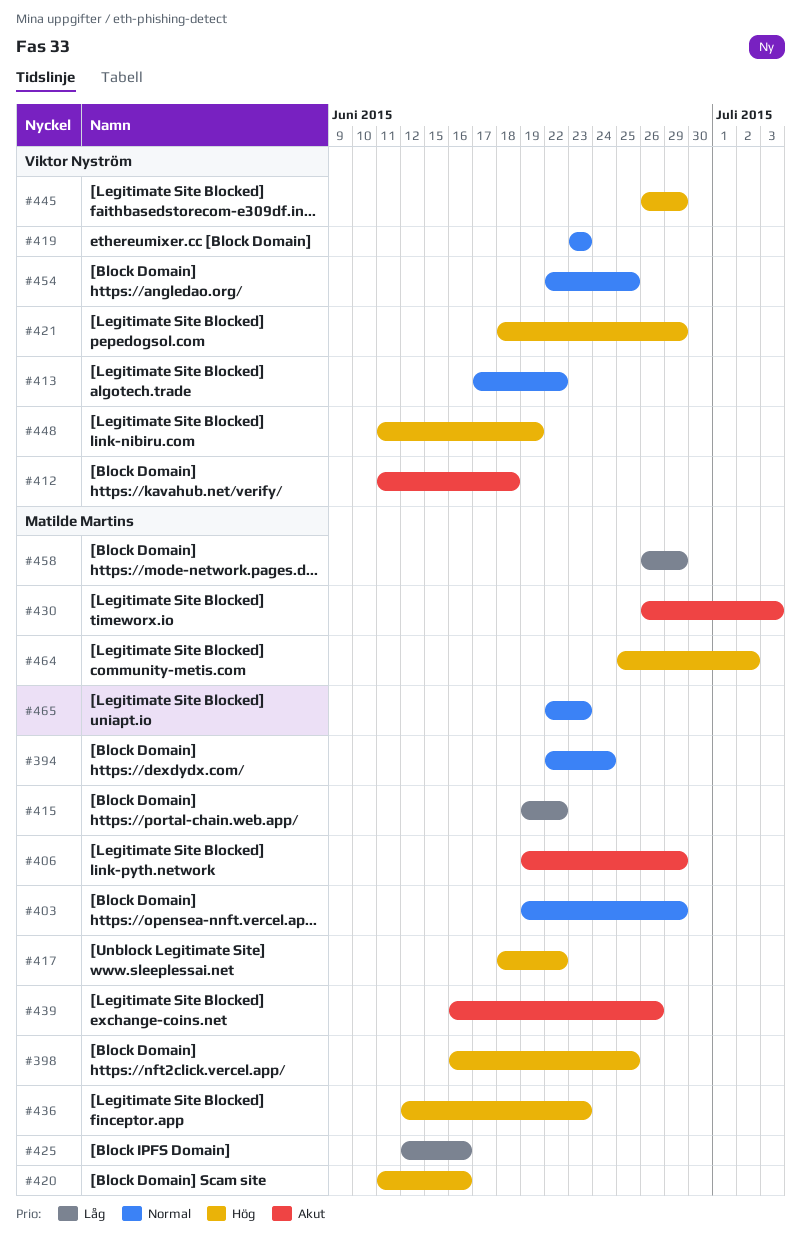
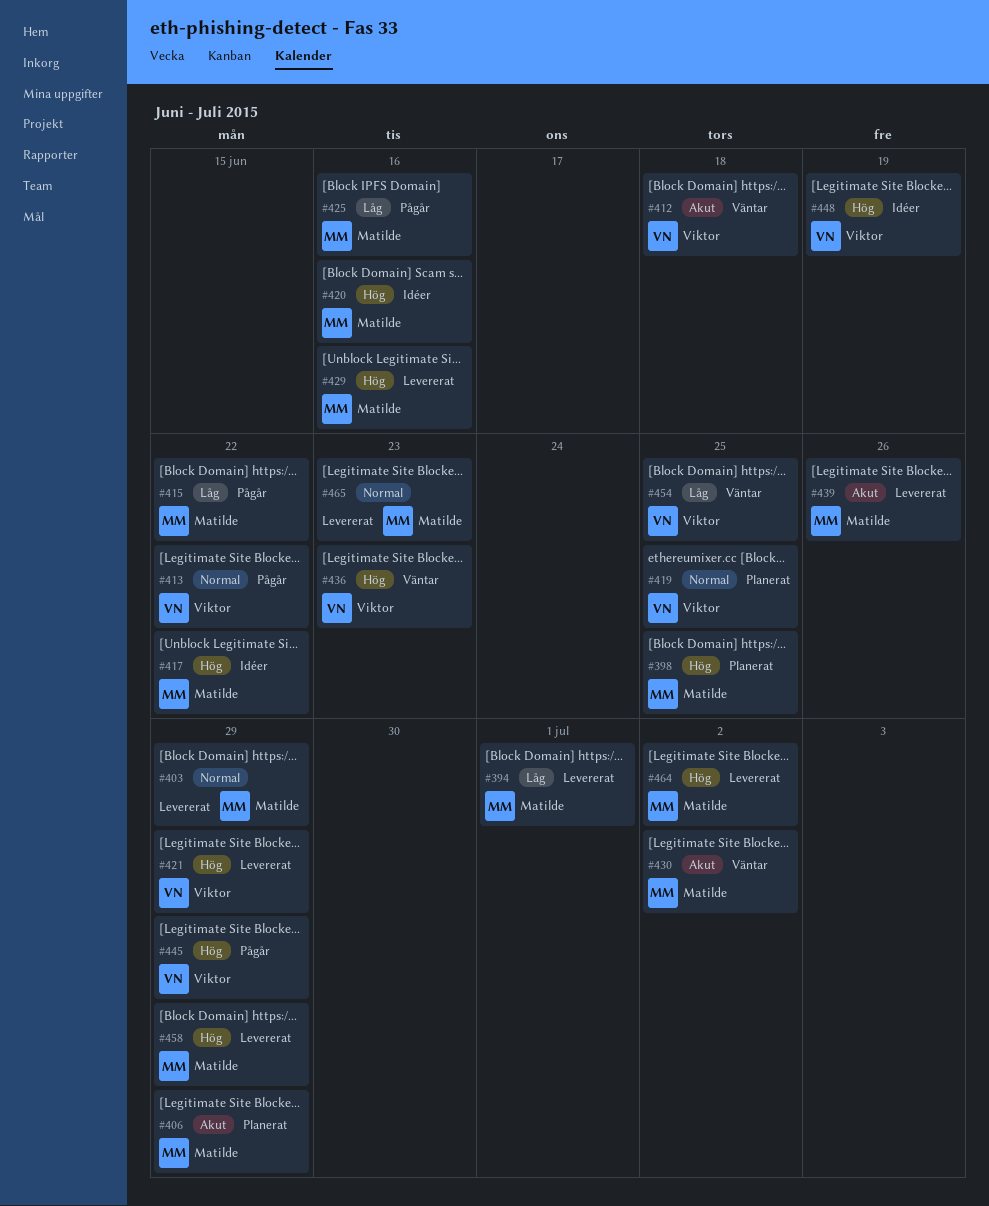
#394, priority: Normal -> Låg
#394, due: Jun 24 -> Jul 1
#419, due: Jun 23 -> Jun 25
#429: none -> present
#430, due: Jul 3 -> Jul 2
#436, owner: Matilde Martins -> Viktor Nyström
#454, priority: Normal -> Låg
#458, priority: Låg -> Hög

